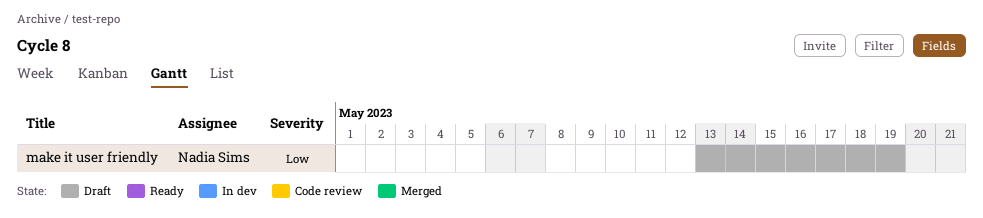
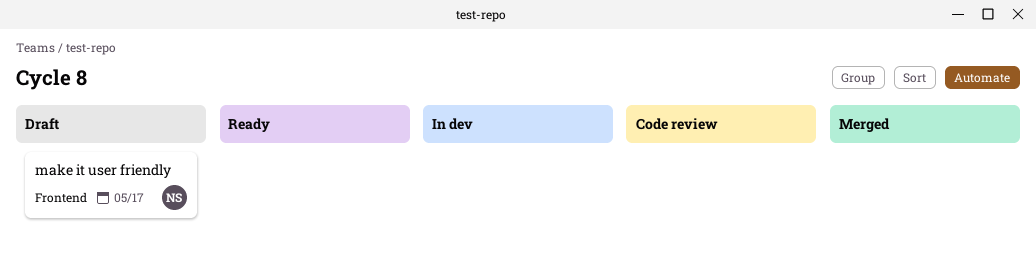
make it user friendly, due: May 19 -> May 17

